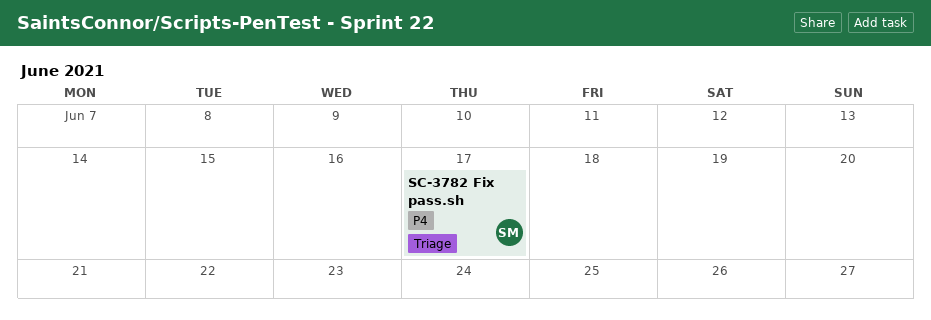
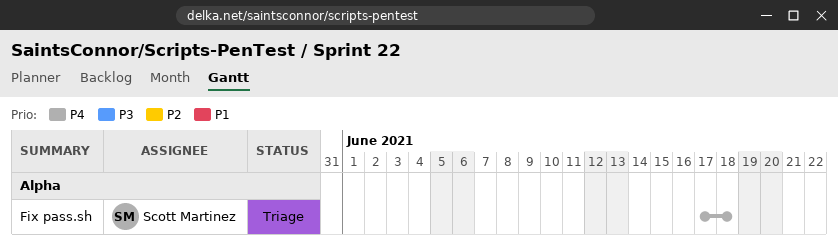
Fix pass.sh, due: Jun 17 -> Jun 18

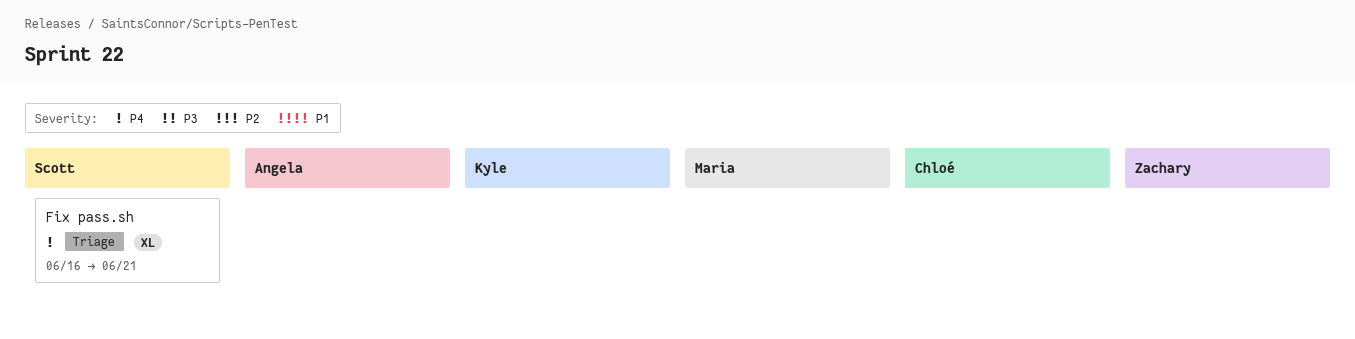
Fix pass.sh, start: Jun 17 -> Jun 16
Fix pass.sh, due: Jun 18 -> Jun 21

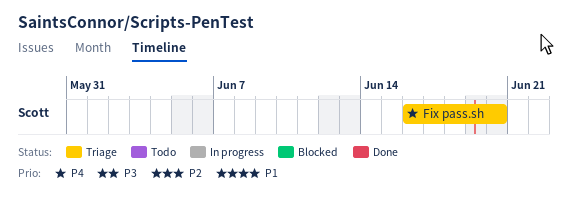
Fix pass.sh, due: Jun 21 -> Jun 20

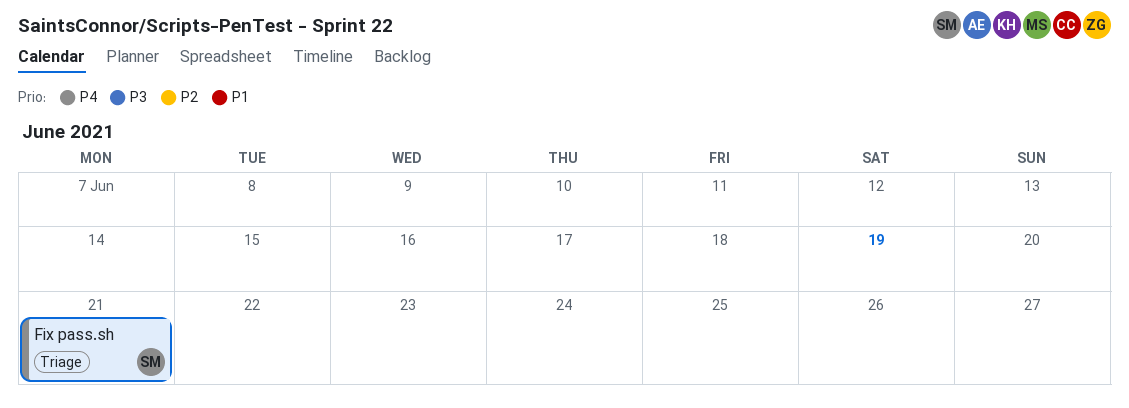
Fix pass.sh, due: Jun 20 -> Jun 21

